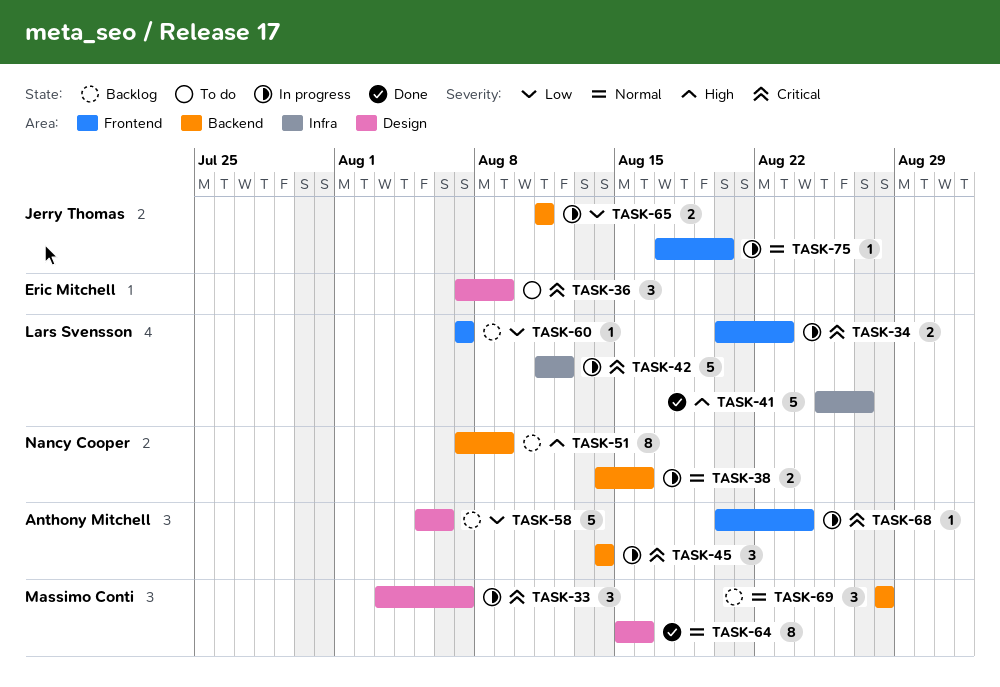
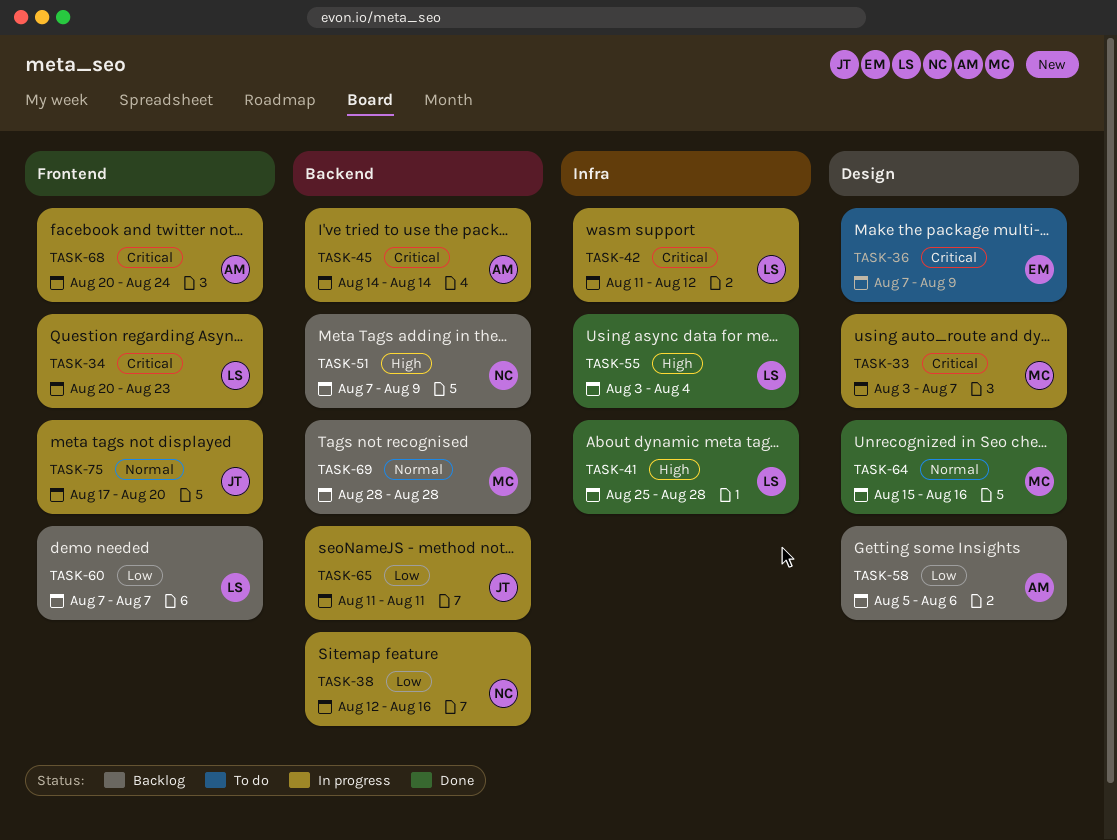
TASK-38, priority: Normal -> Low
TASK-38, start: Aug 14 -> Aug 12
TASK-41, due: Aug 27 -> Aug 28
TASK-55: none -> present

